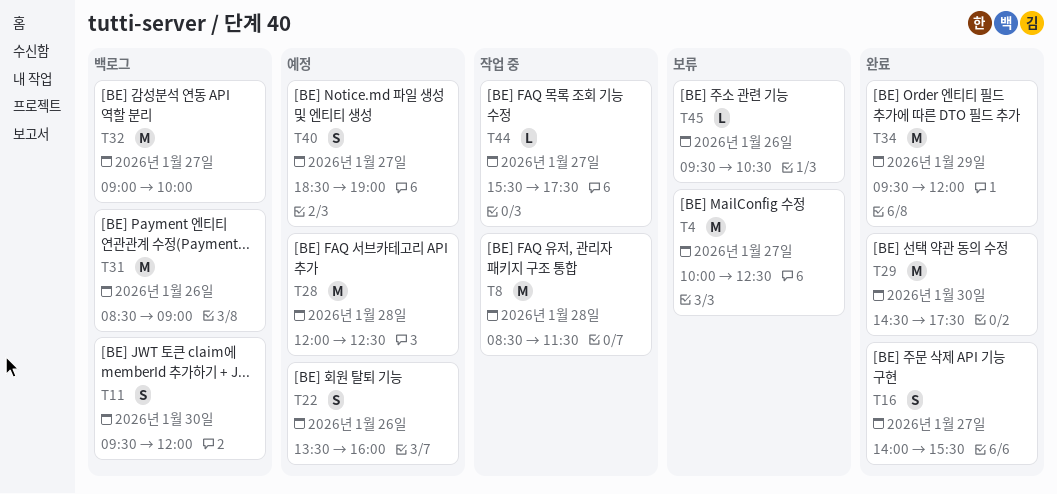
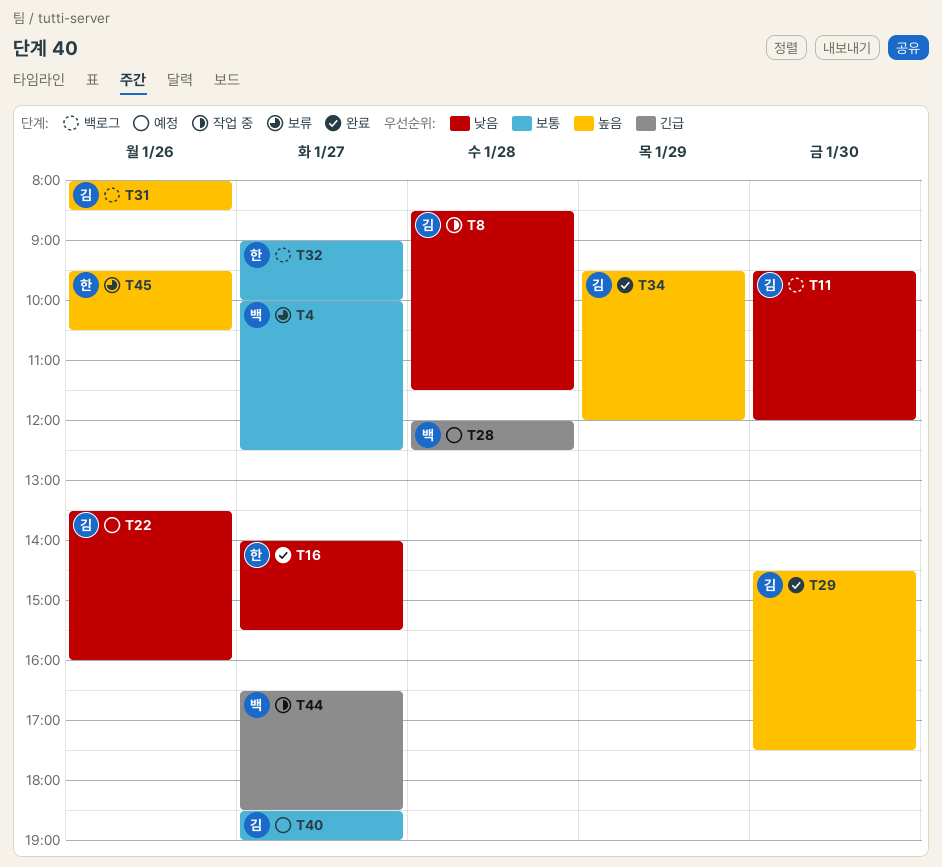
T31, begins: 08:30 -> 08:00
T31, ends: 09:00 -> 08:30
T44, begins: 15:30 -> 16:30
T44, ends: 17:30 -> 18:30

